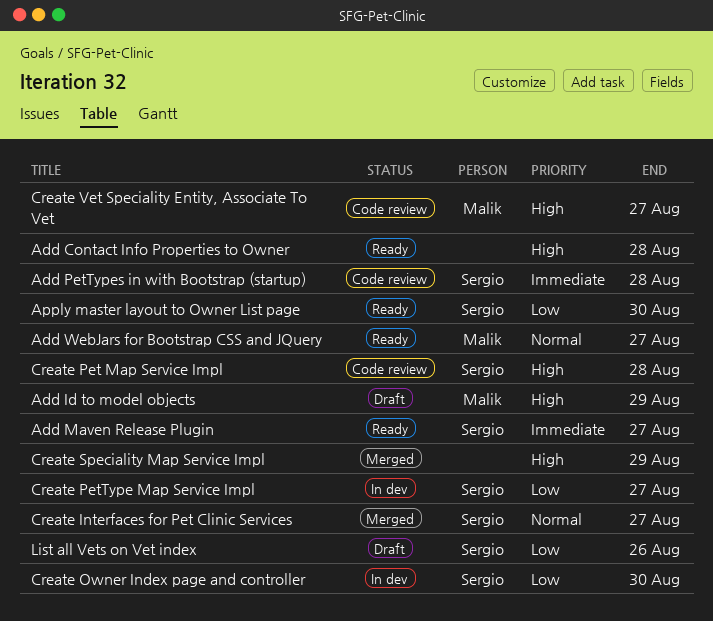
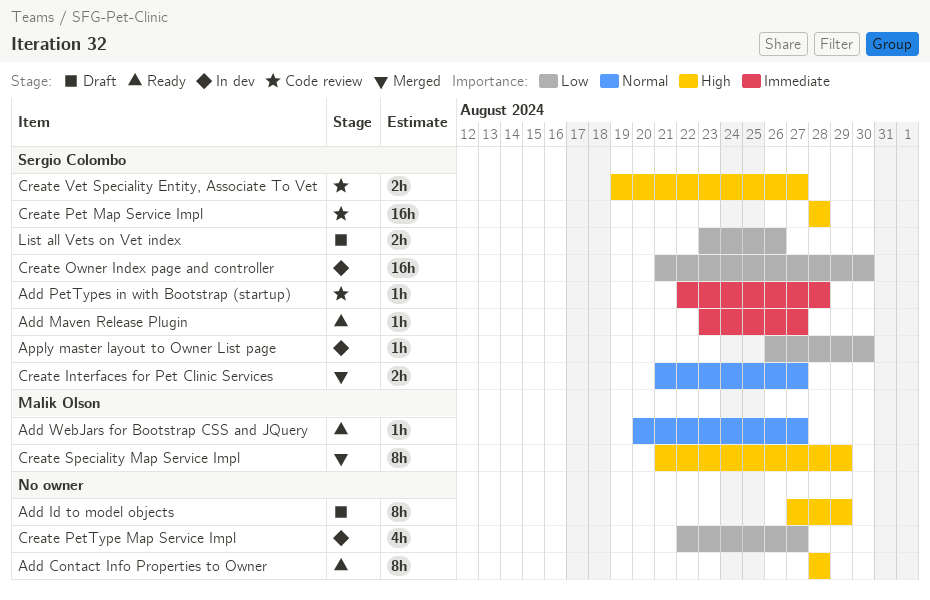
Add Id to model objects, owner: Malik Olson -> none
Apply master layout to Owner List page, status: Ready -> In dev
Create PetType Map Service Impl, owner: Sergio Colombo -> none
Create Speciality Map Service Impl, owner: none -> Malik Olson
Create Vet Speciality Entity, Associate To Vet, owner: Malik Olson -> Sergio Colombo

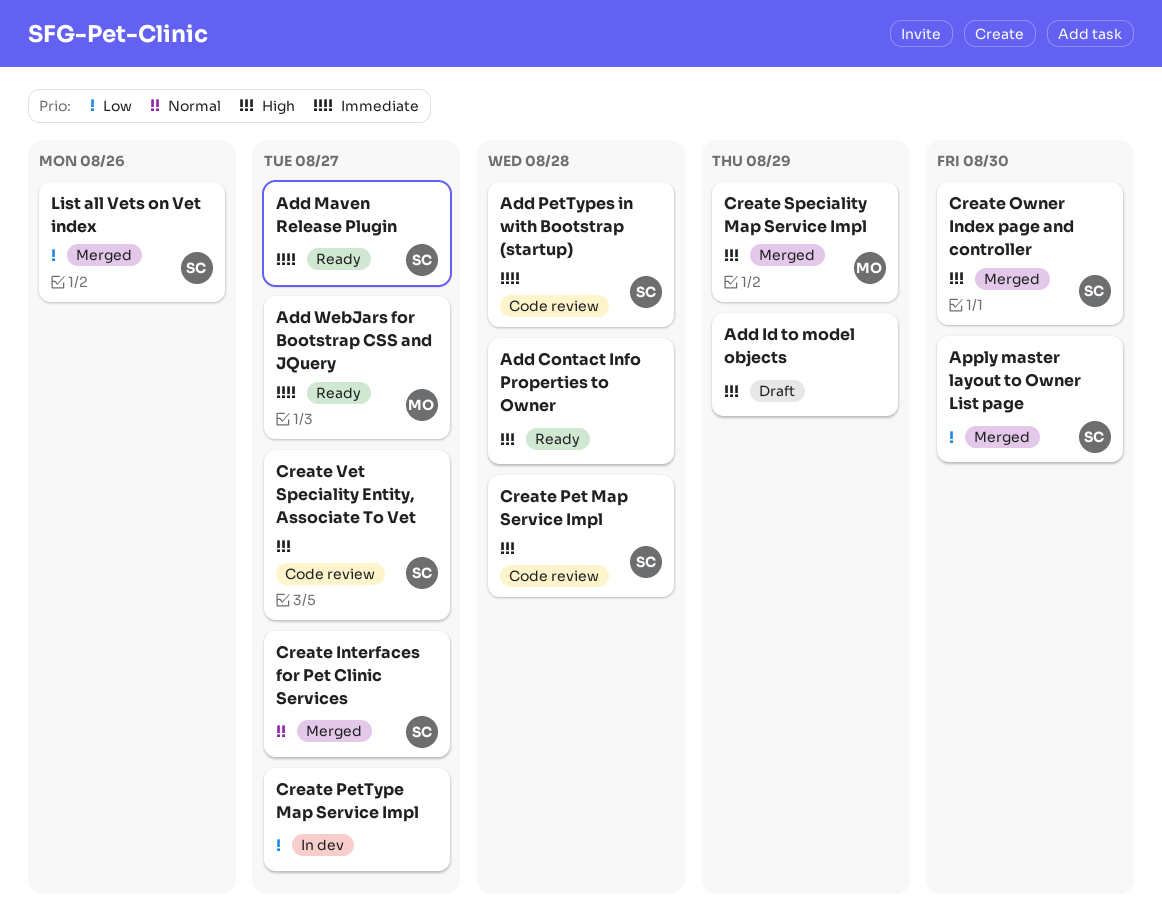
Add WebJars for Bootstrap CSS and JQuery, priority: Normal -> Immediate
Apply master layout to Owner List page, status: In dev -> Merged
Create Owner Index page and controller, status: In dev -> Merged
Create Owner Index page and controller, priority: Low -> High
List all Vets on Vet index, status: Draft -> Merged

